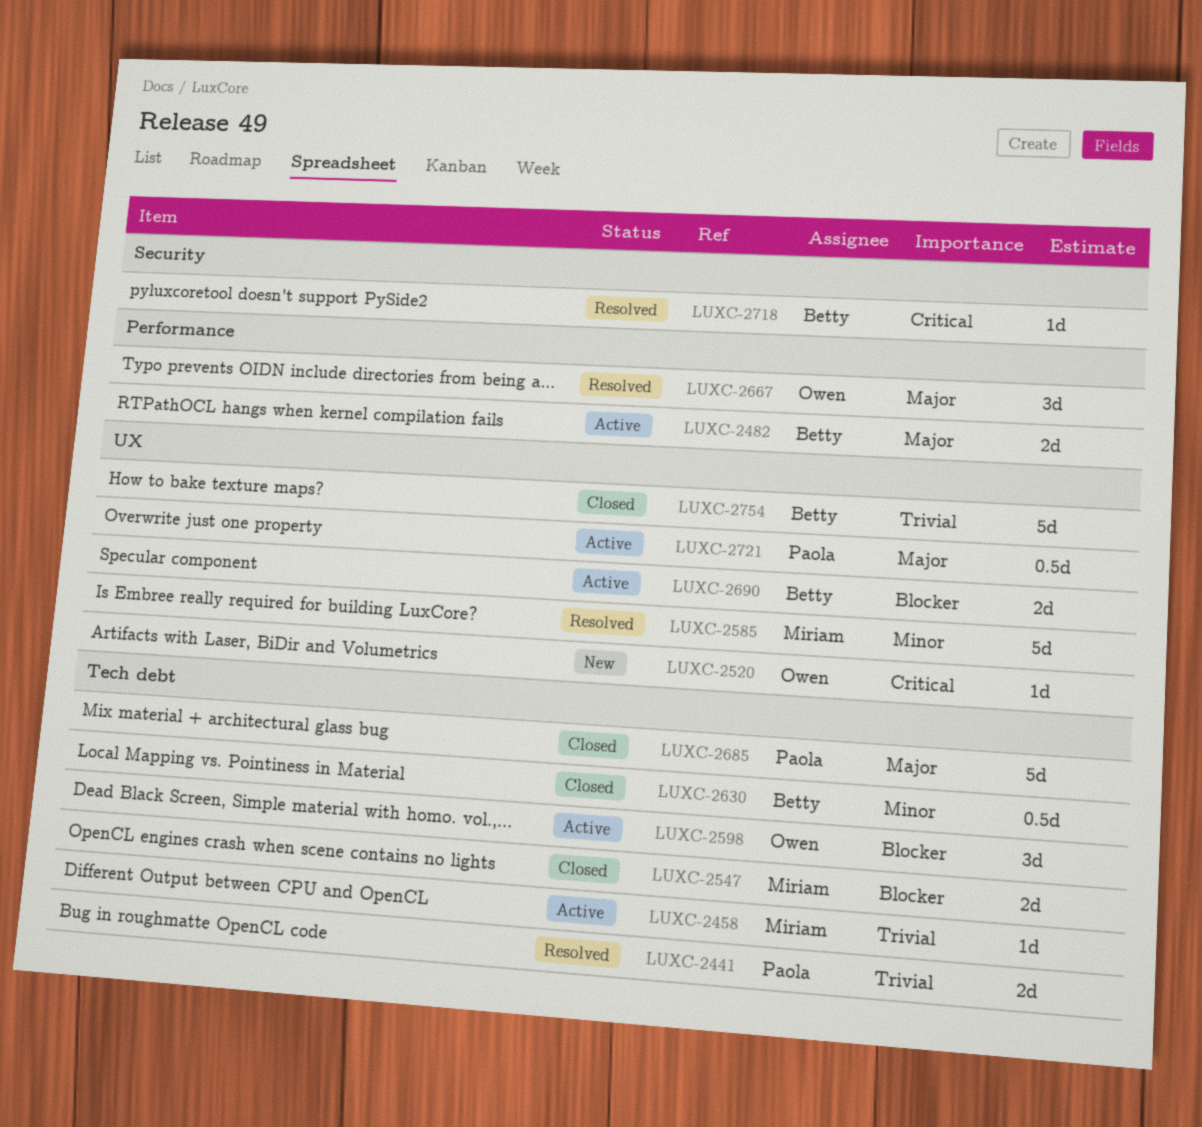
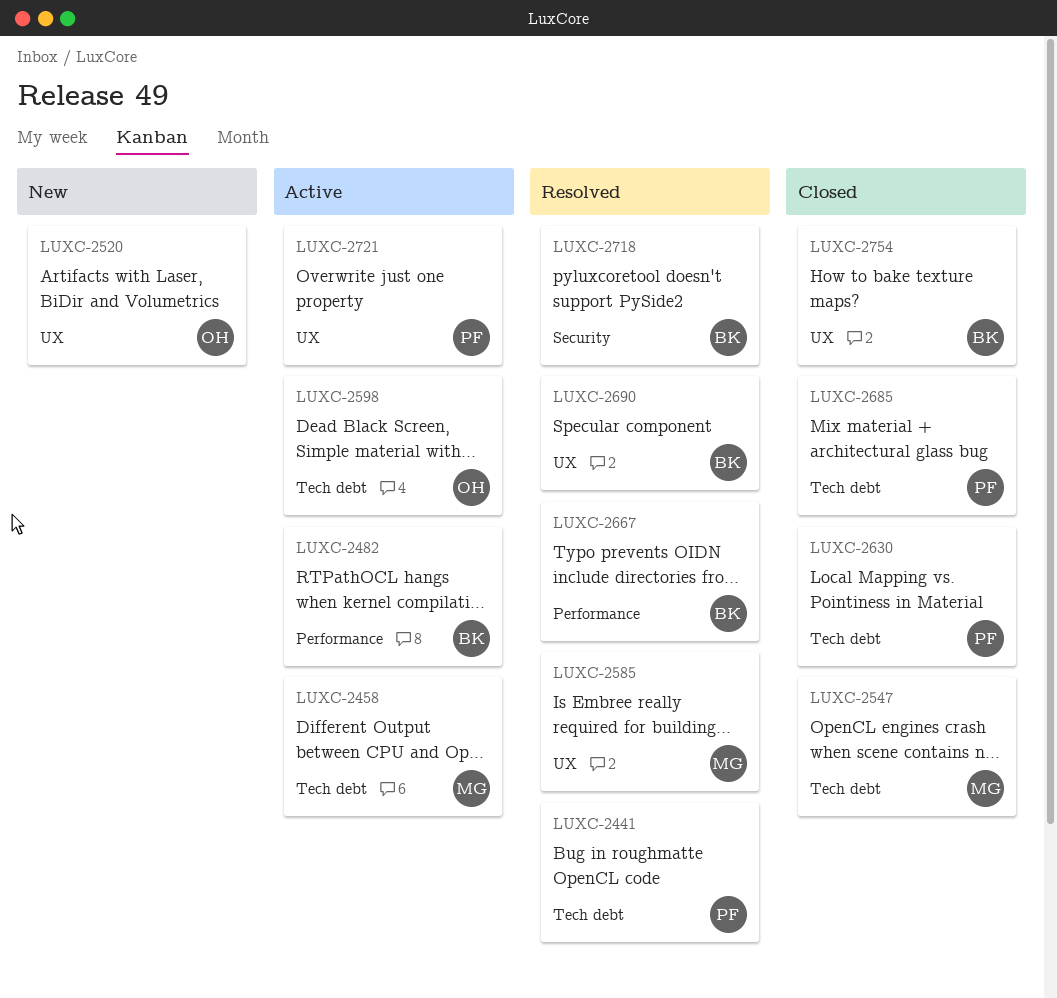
LUXC-2630, owner: Betty -> Paola
LUXC-2667, owner: Owen -> Betty
LUXC-2690, status: Active -> Resolved

